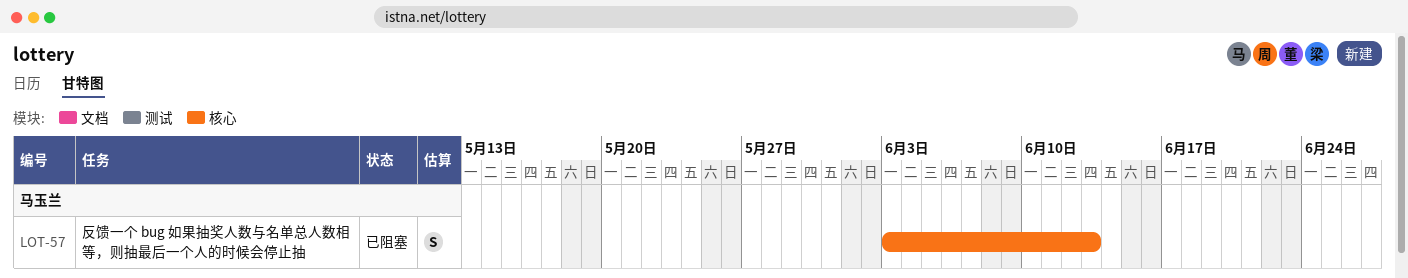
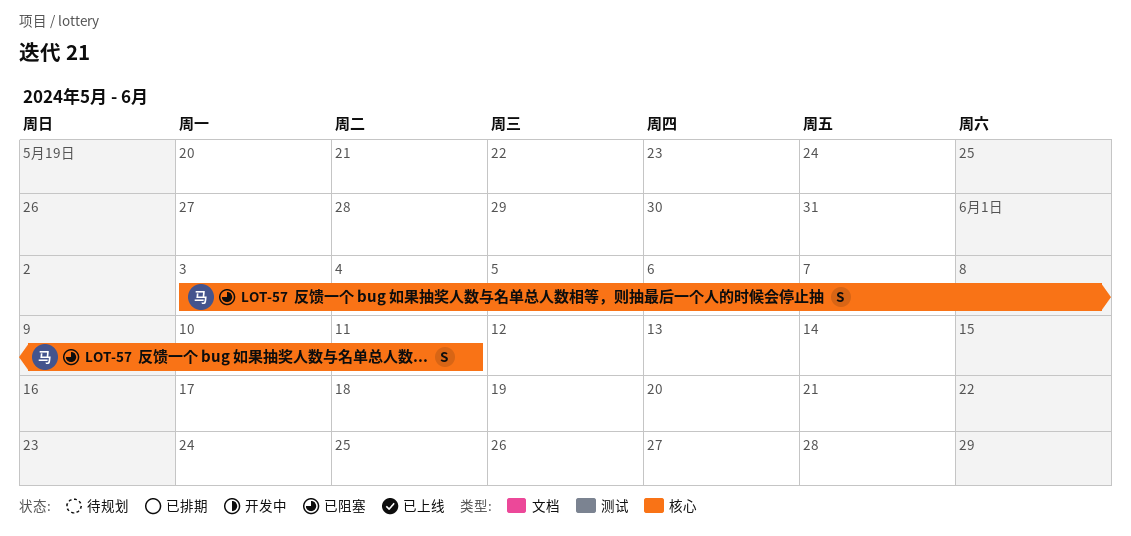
LOT-57, due: Jun 13 -> Jun 11

